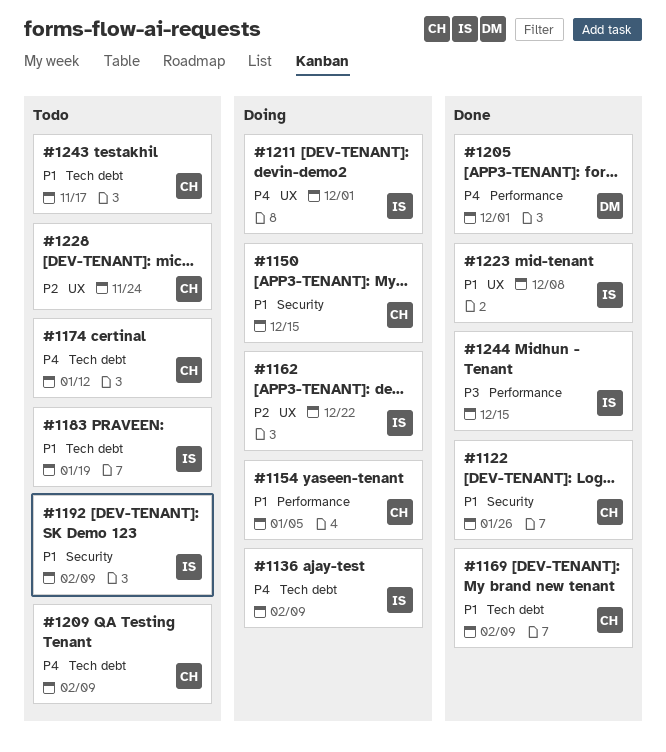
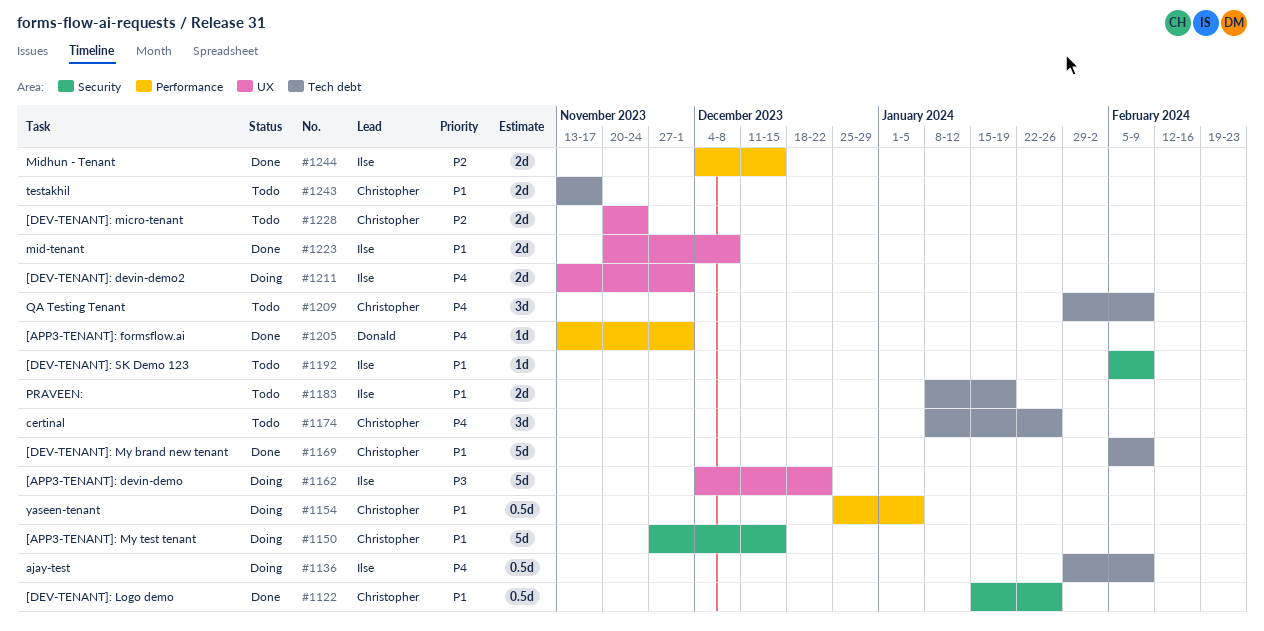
#1162, priority: P2 -> P3
#1174, due: Jan 12 -> Jan 26
#1244, priority: P3 -> P2

